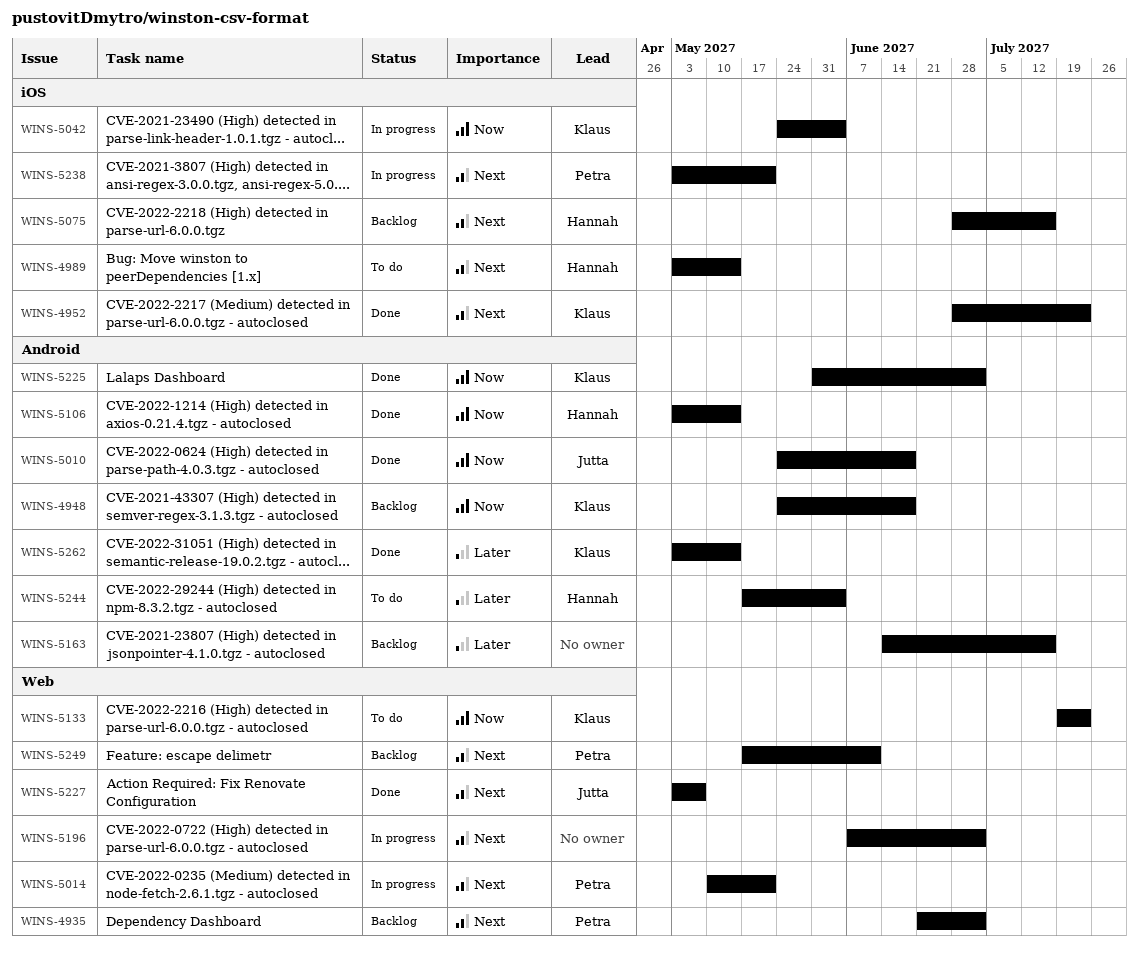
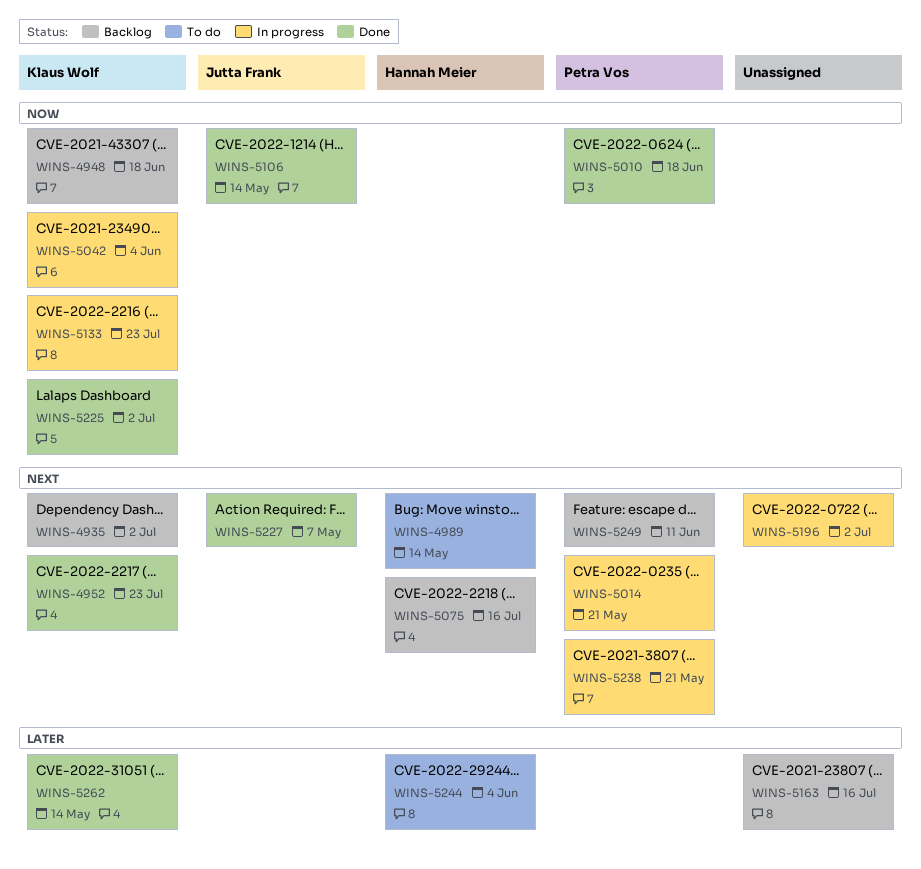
WINS-4935, owner: Petra Vos -> Klaus Wolf
WINS-5010, owner: Jutta Frank -> Petra Vos
WINS-5106, owner: Hannah Meier -> Jutta Frank
WINS-5133, status: To do -> In progress

